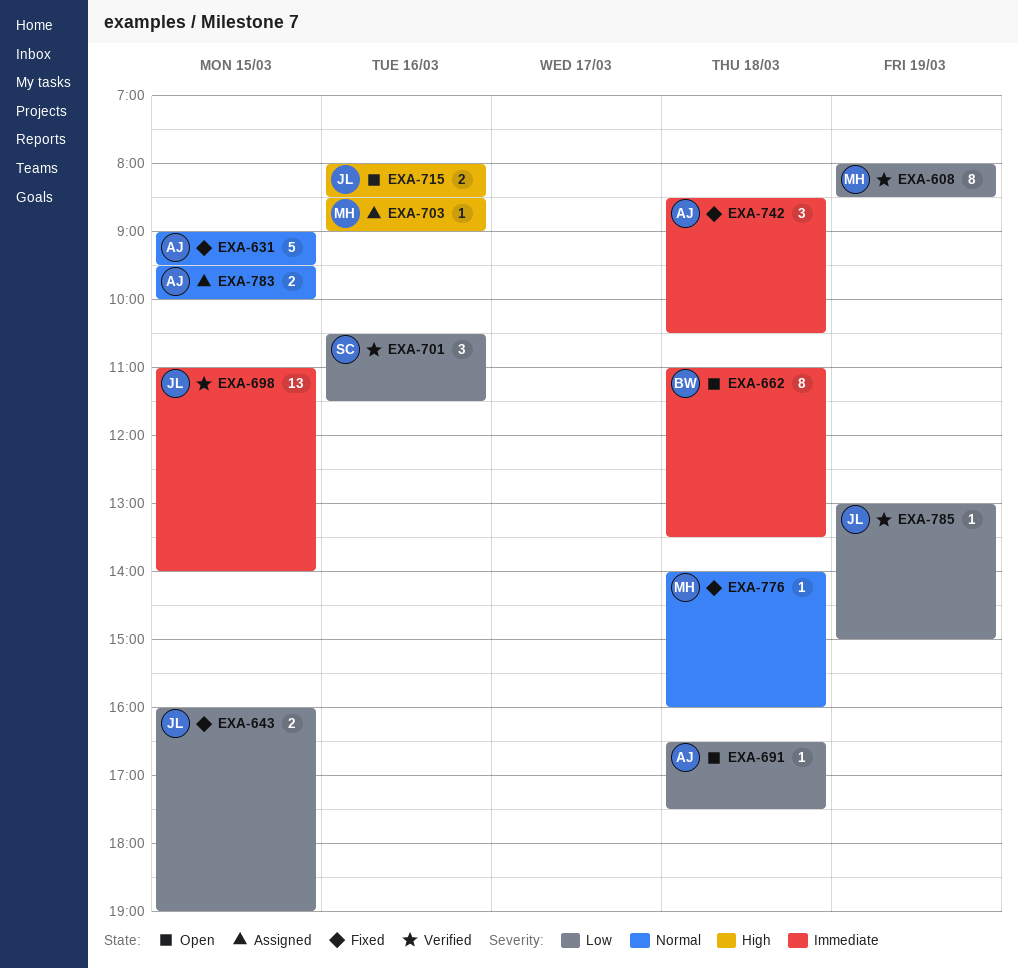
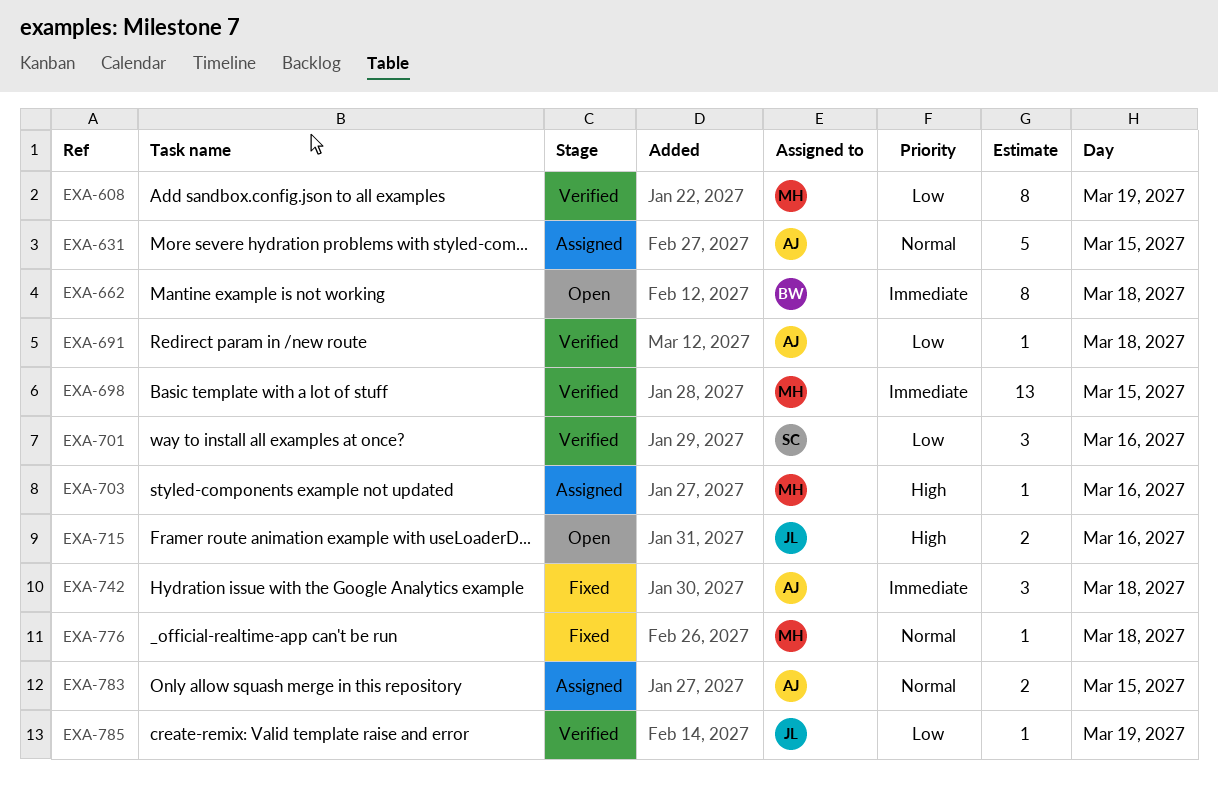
EXA-631, status: Fixed -> Assigned
EXA-643: present -> none
EXA-691, status: Open -> Verified
EXA-698, owner: JL -> MH

